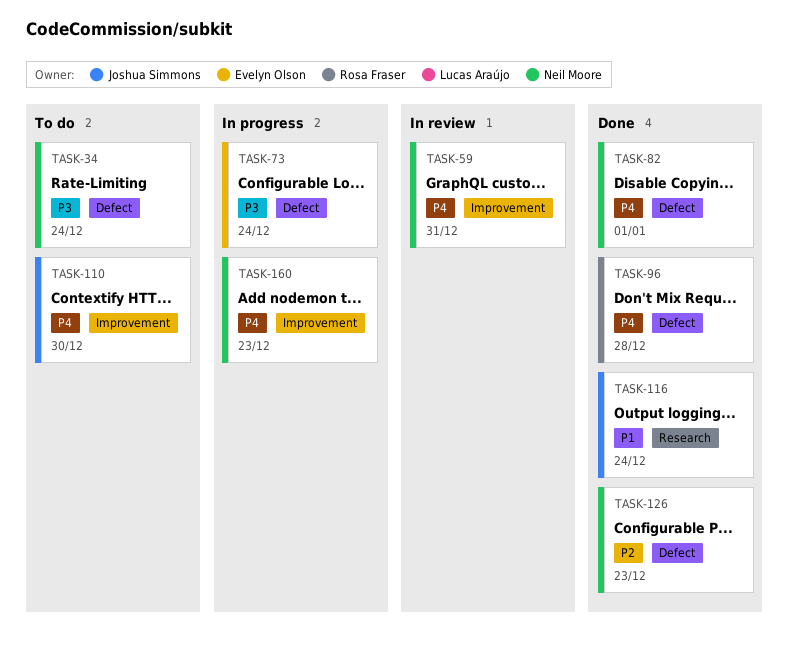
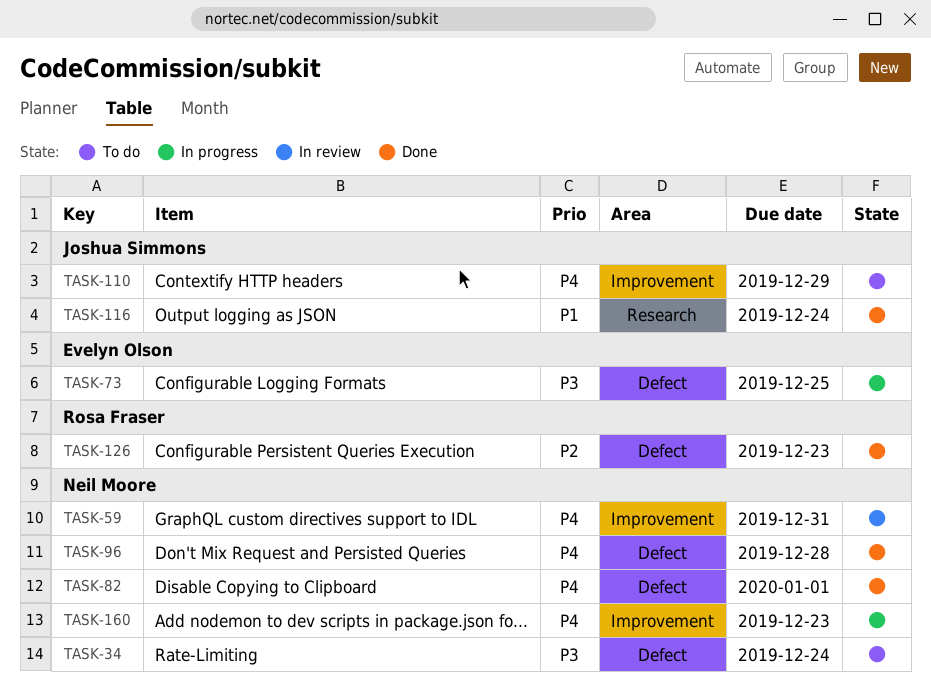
TASK-73, due: Dec 24 -> Dec 25
TASK-96, owner: Rosa Fraser -> Neil Moore
TASK-110, due: Dec 30 -> Dec 29
TASK-126, owner: Neil Moore -> Rosa Fraser

